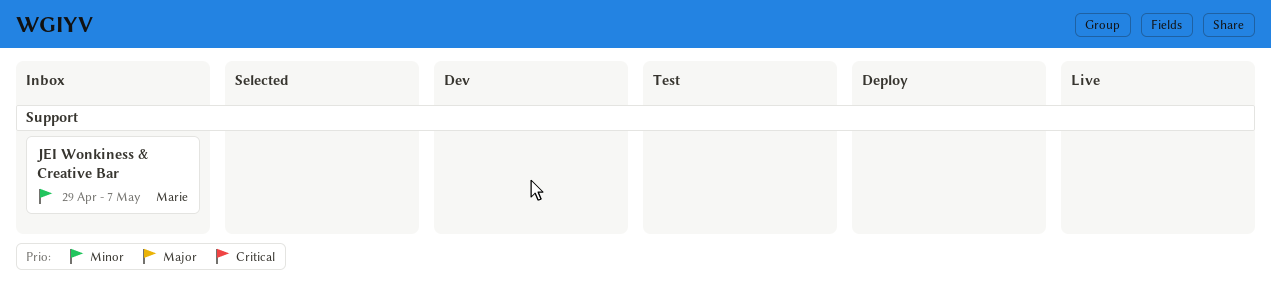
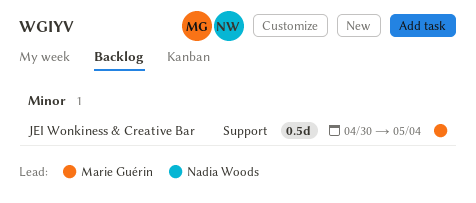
JEI Wonkiness & Creative Bar, start: Apr 29 -> Apr 30
JEI Wonkiness & Creative Bar, due: May 7 -> May 4

